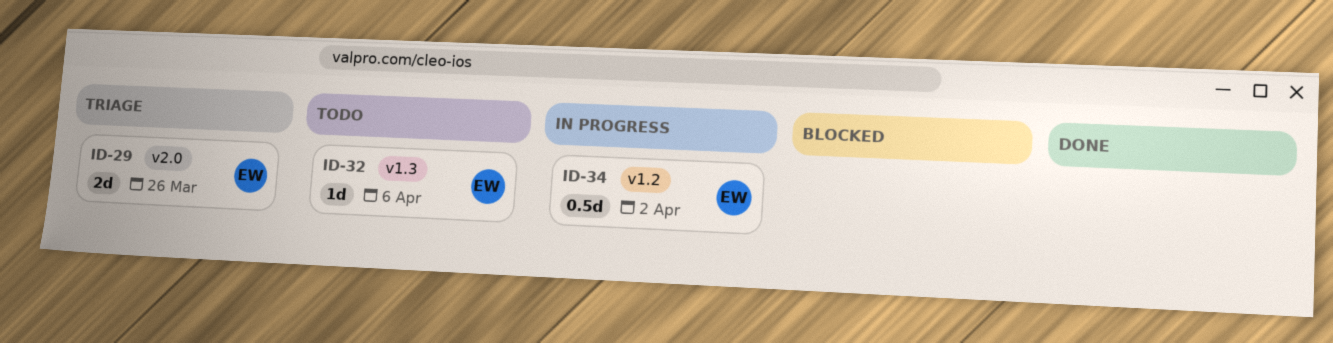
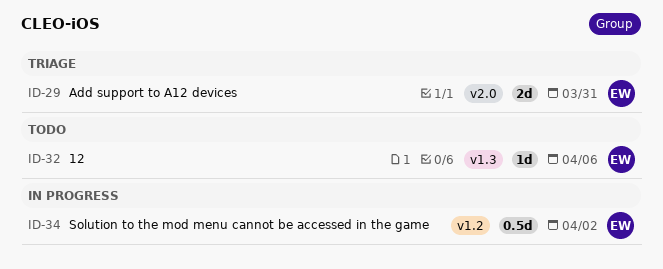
ID-29, due: Mar 26 -> Mar 31

